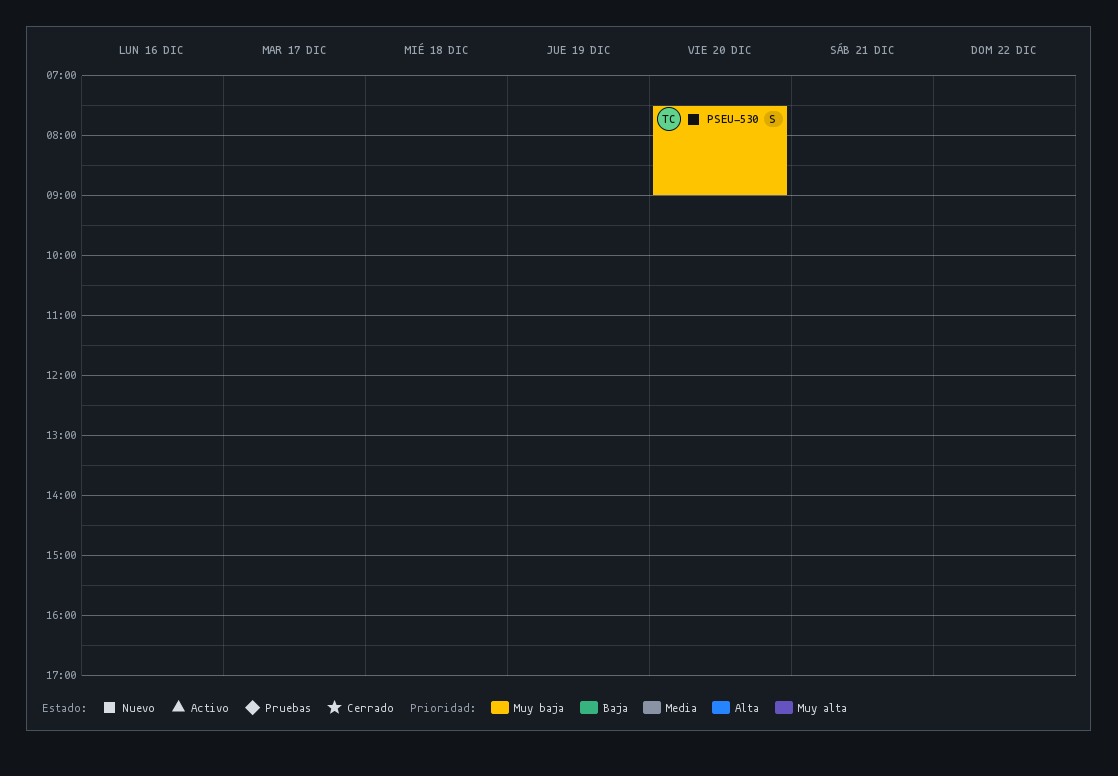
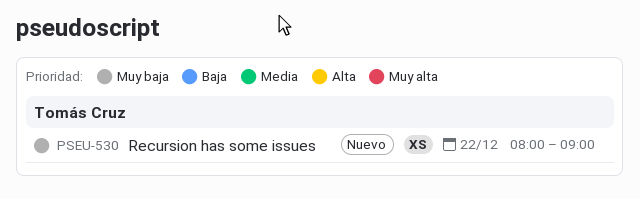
PSEU-530, estimate: S -> XS
PSEU-530, day: Dec 20 -> Dec 22
PSEU-530, begins: 07:30 -> 08:00

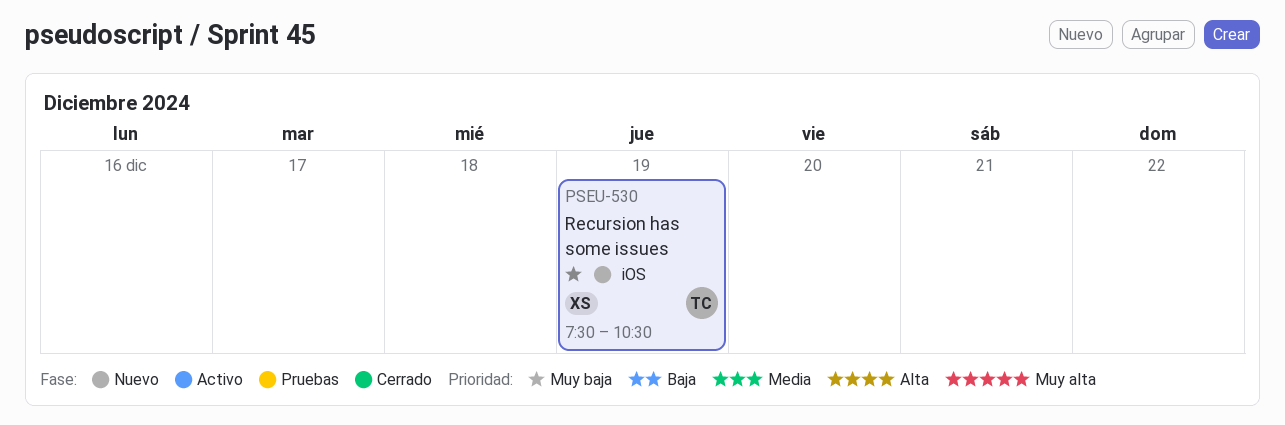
PSEU-530, day: Dec 22 -> Dec 19
PSEU-530, begins: 08:00 -> 07:30
PSEU-530, ends: 09:00 -> 10:30

